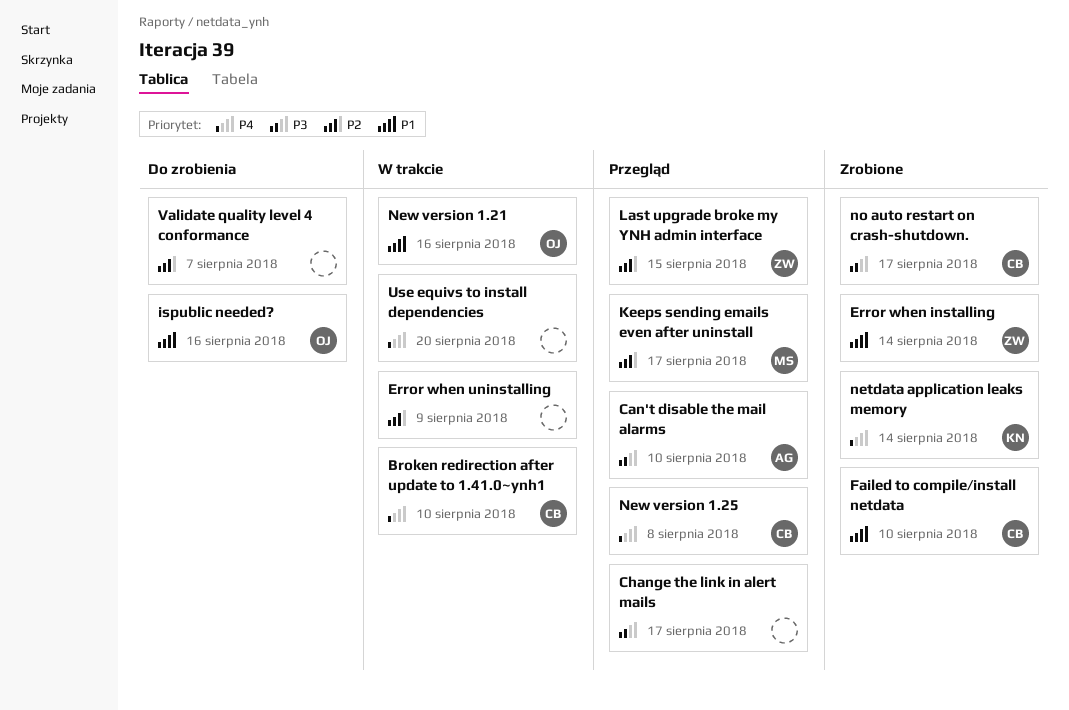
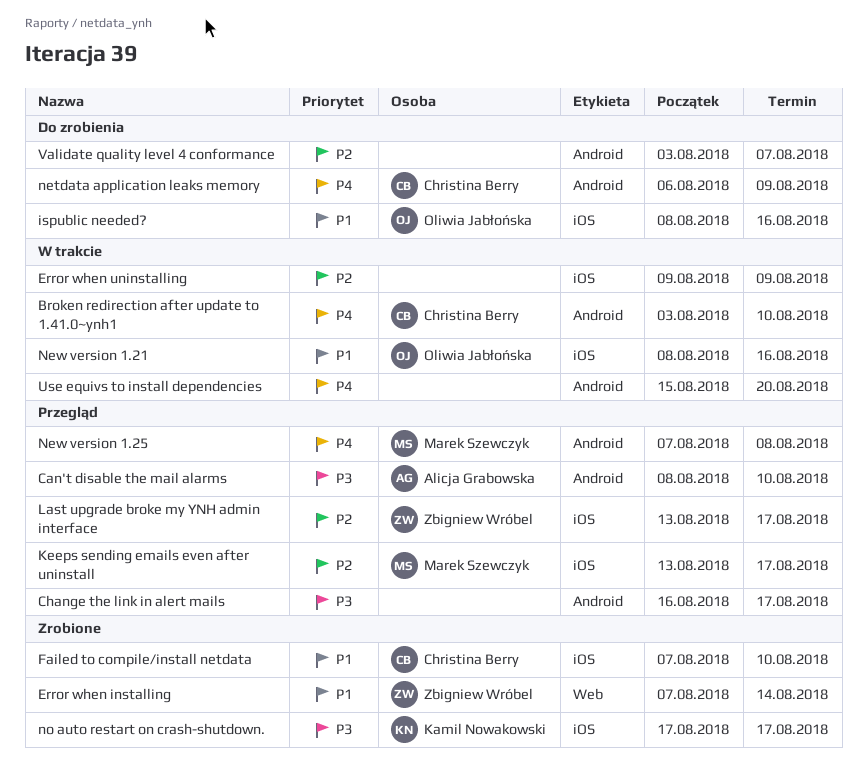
Last upgrade broke my YNH admin interface, due: Aug 15 -> Aug 17
netdata application leaks memory, status: Zrobione -> Do zrobienia
netdata application leaks memory, owner: Kamil Nowakowski -> Christina Berry
netdata application leaks memory, due: Aug 14 -> Aug 9
New version 1.25, owner: Christina Berry -> Marek Szewczyk
no auto restart on crash-shutdown., owner: Christina Berry -> Kamil Nowakowski

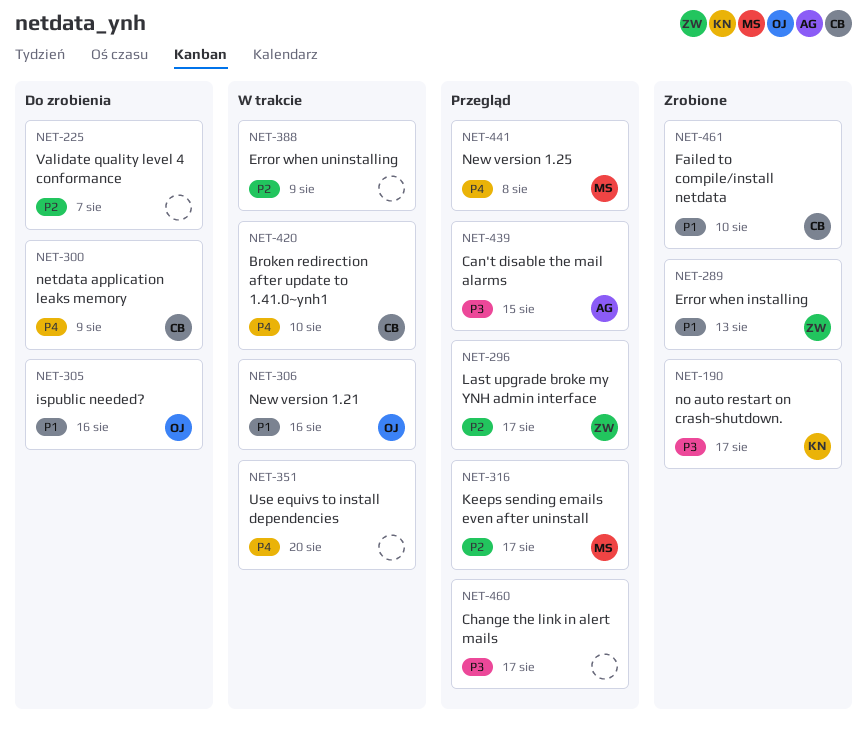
Can't disable the mail alarms, due: Aug 10 -> Aug 15
Error when installing, due: Aug 14 -> Aug 13

